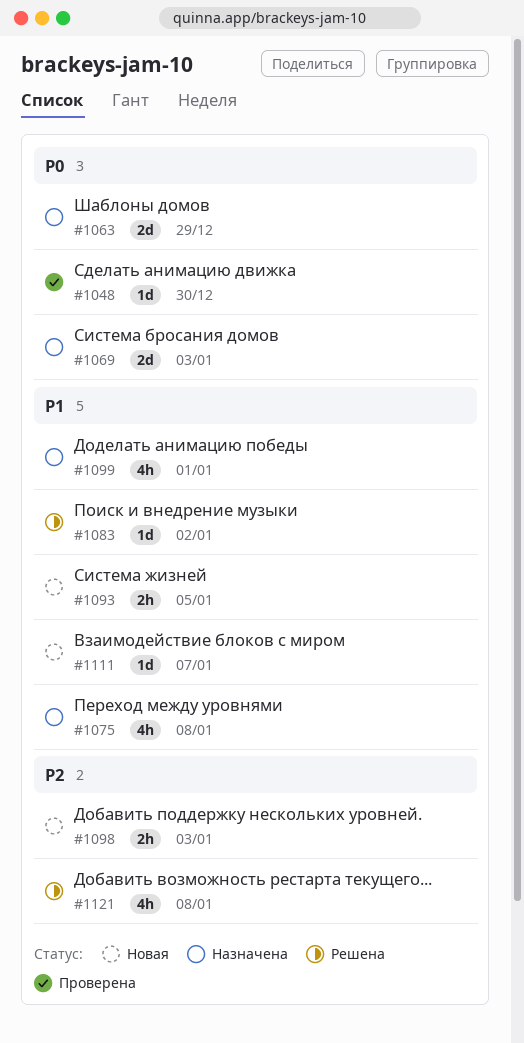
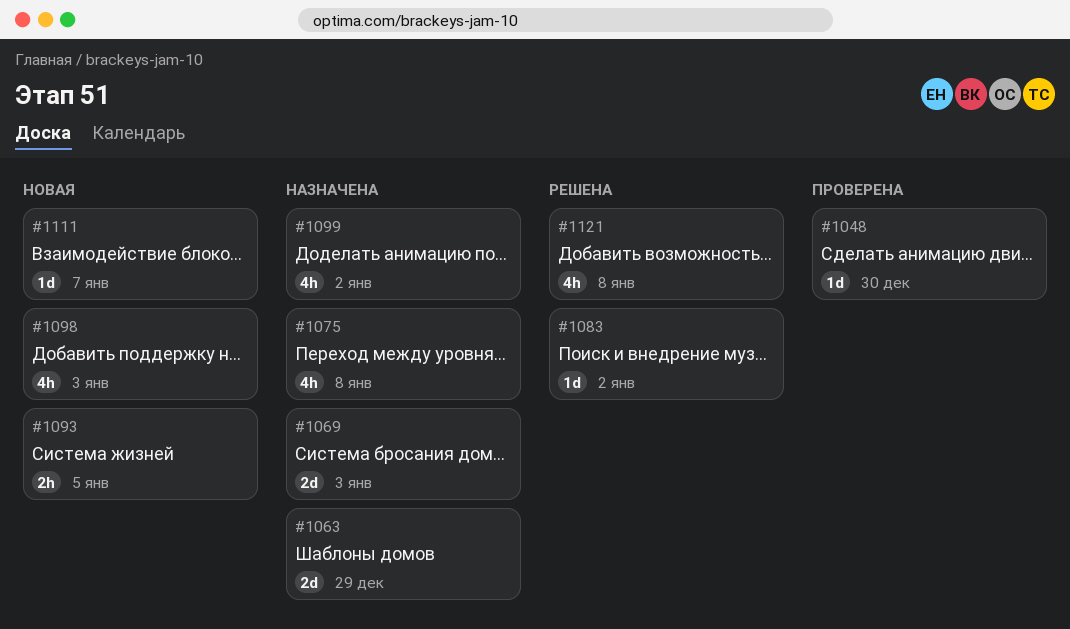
#1098, estimate: 2h -> 4h
#1099, due: Jan 1 -> Jan 2

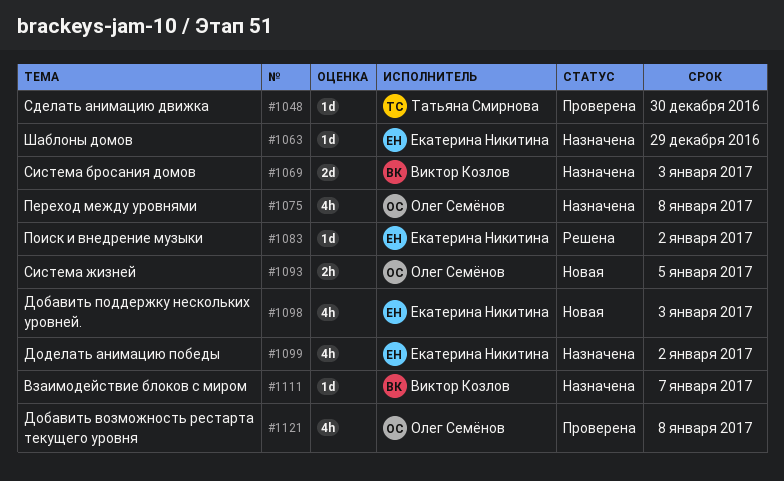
#1063, estimate: 2d -> 1d
#1111, status: Новая -> Назначена
#1121, status: Решена -> Проверена

